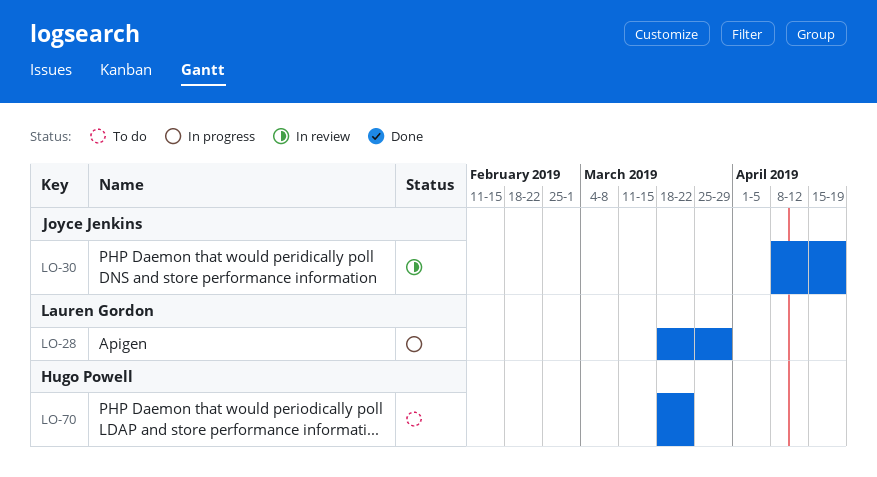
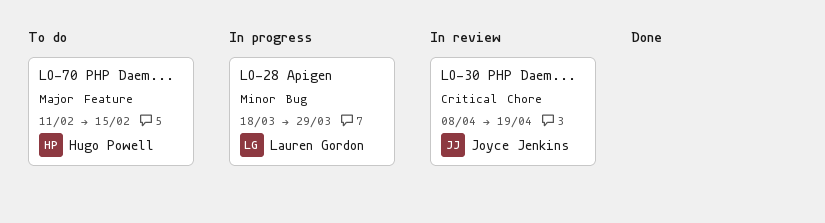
LO-70, start: Mar 18 -> Feb 11
LO-70, due: Mar 22 -> Feb 15

